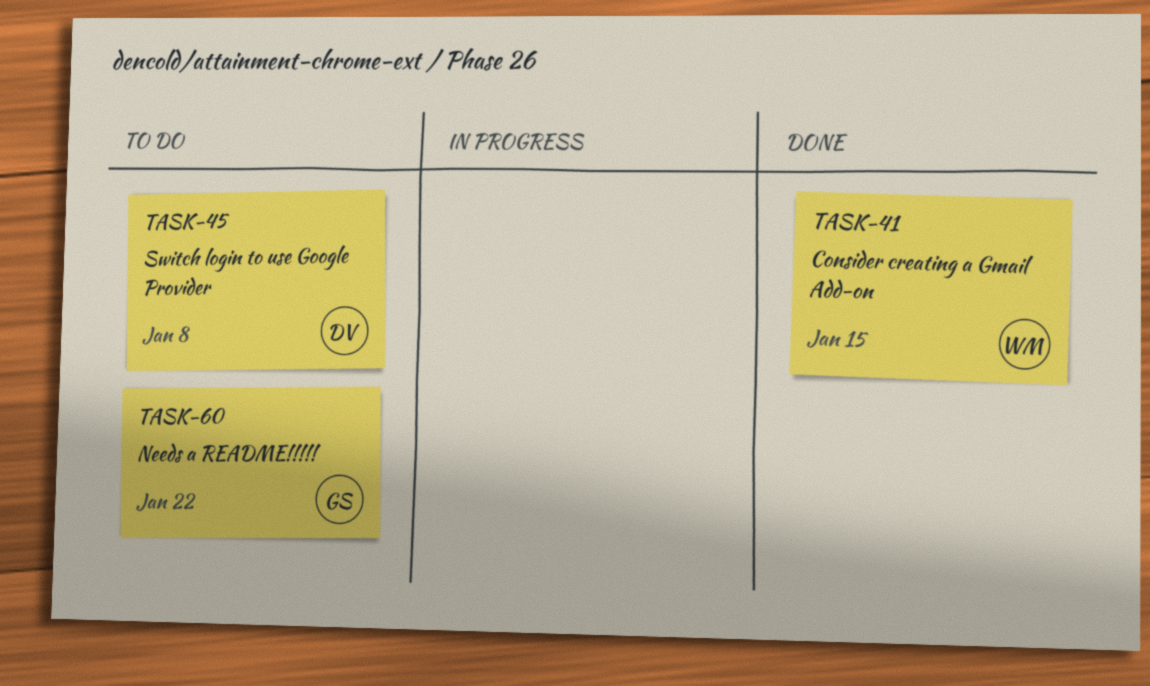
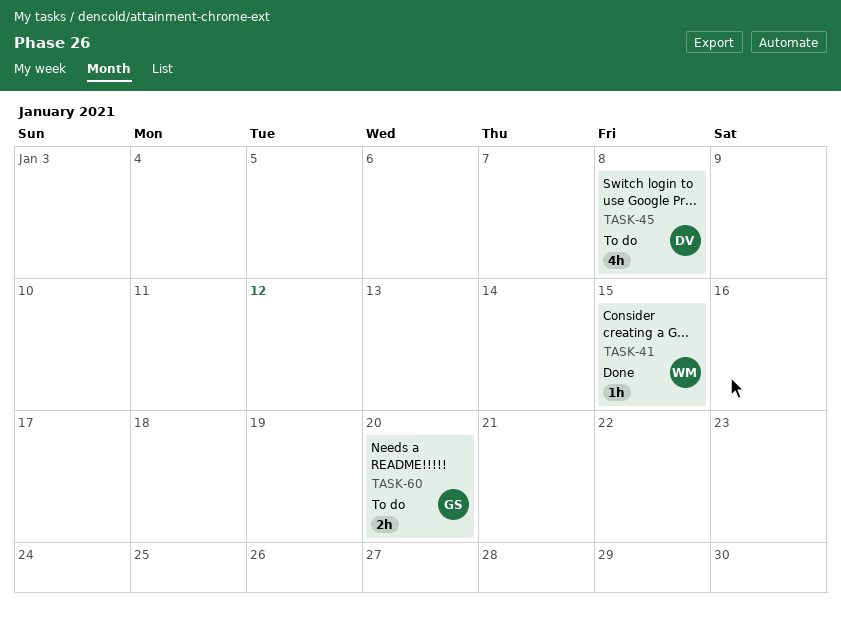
TASK-60, due: Jan 22 -> Jan 20

